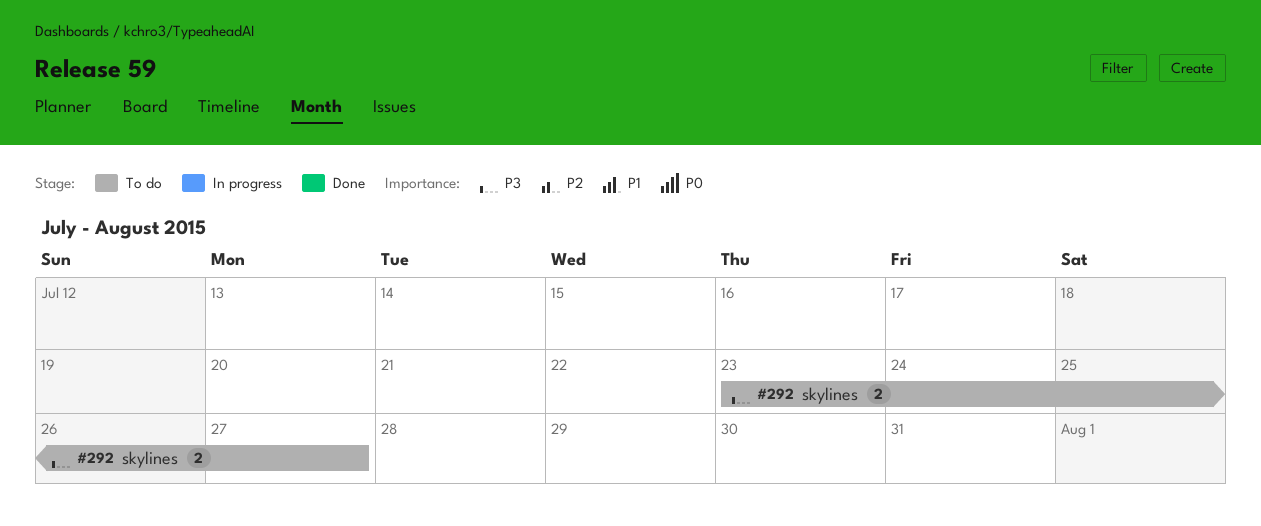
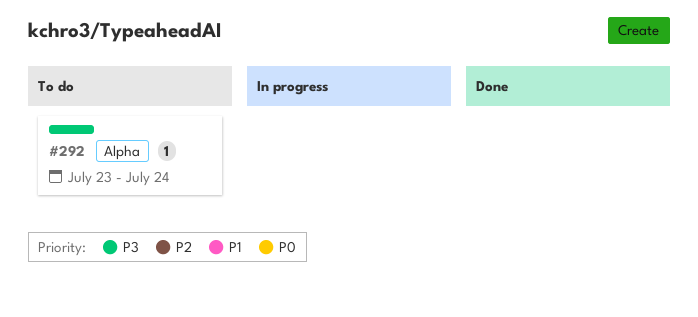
#292, estimate: 2 -> 1
#292, due: Jul 27 -> Jul 24

